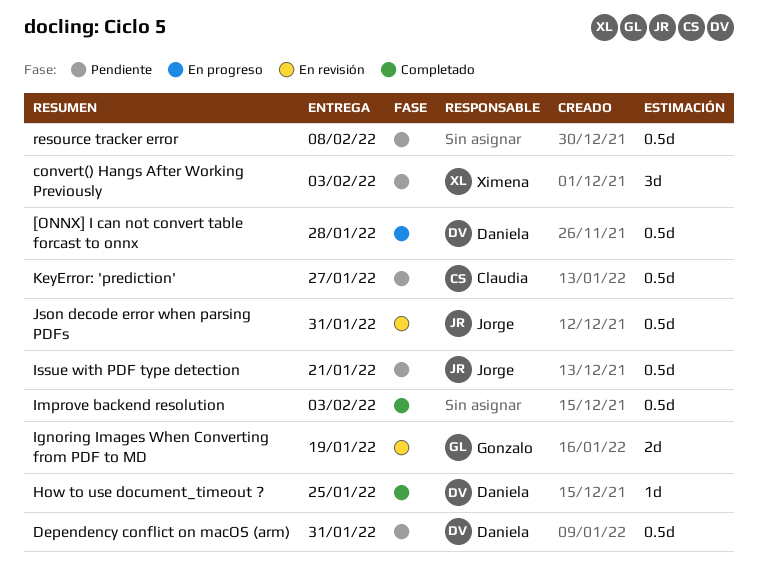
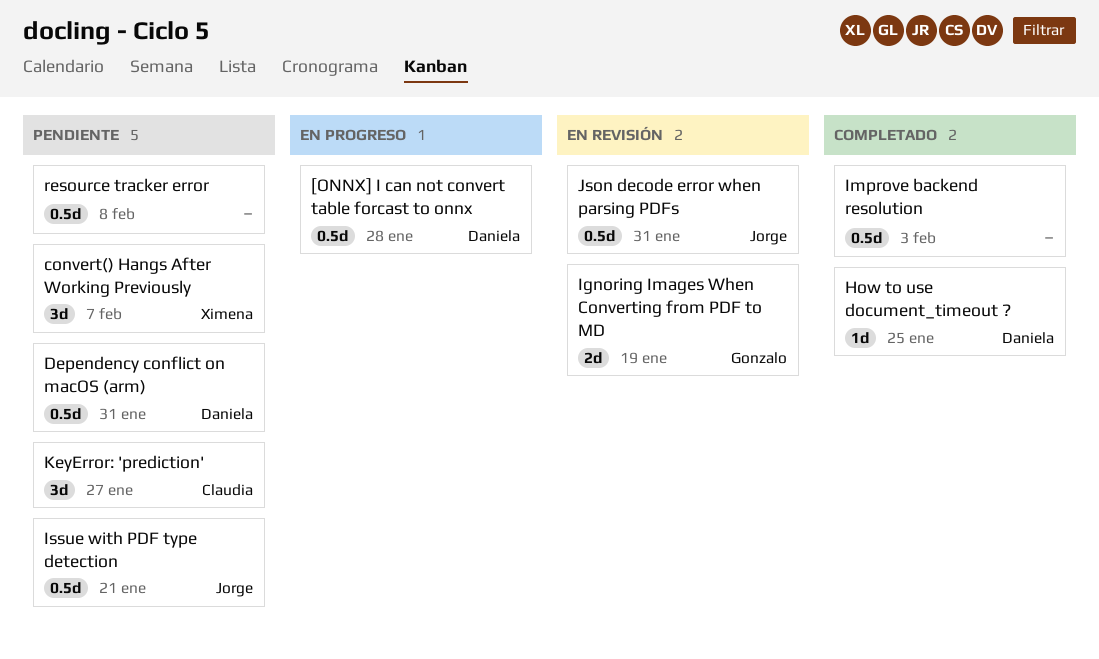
convert() Hangs After Working Previously, due: Feb 3 -> Feb 7
KeyError: 'prediction', estimate: 0.5d -> 3d

